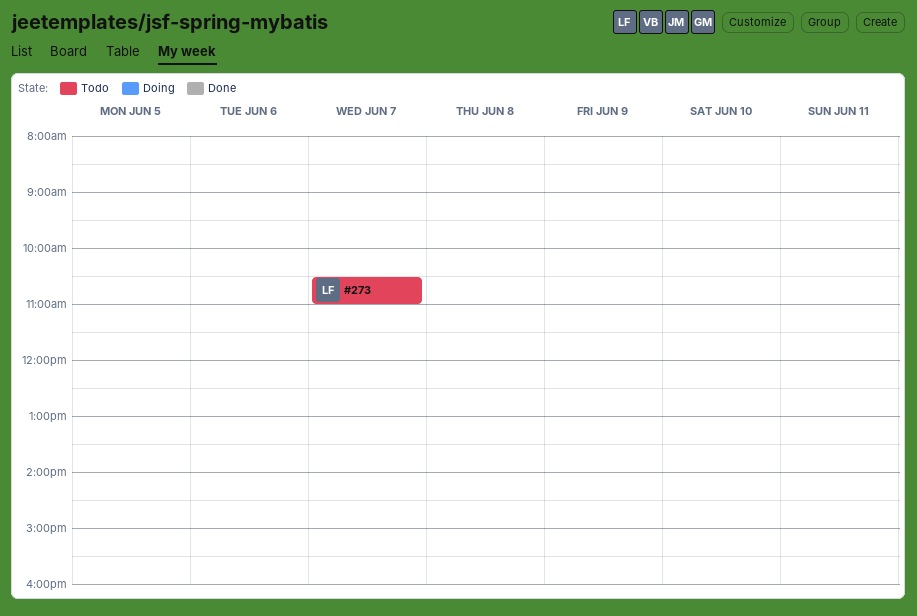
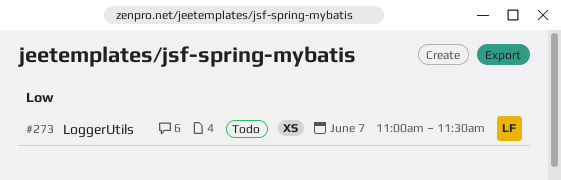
#273, begins: 10:30 -> 11:00
#273, ends: 11:00 -> 11:30

